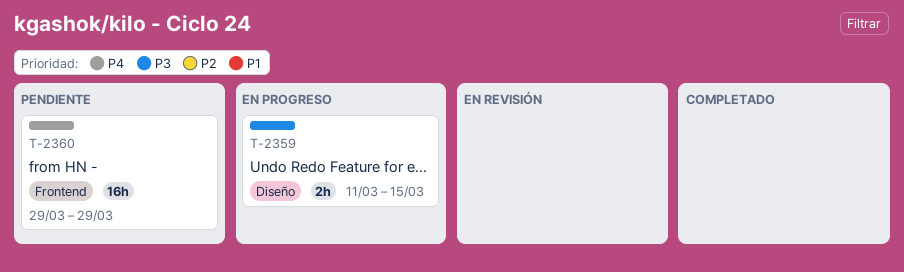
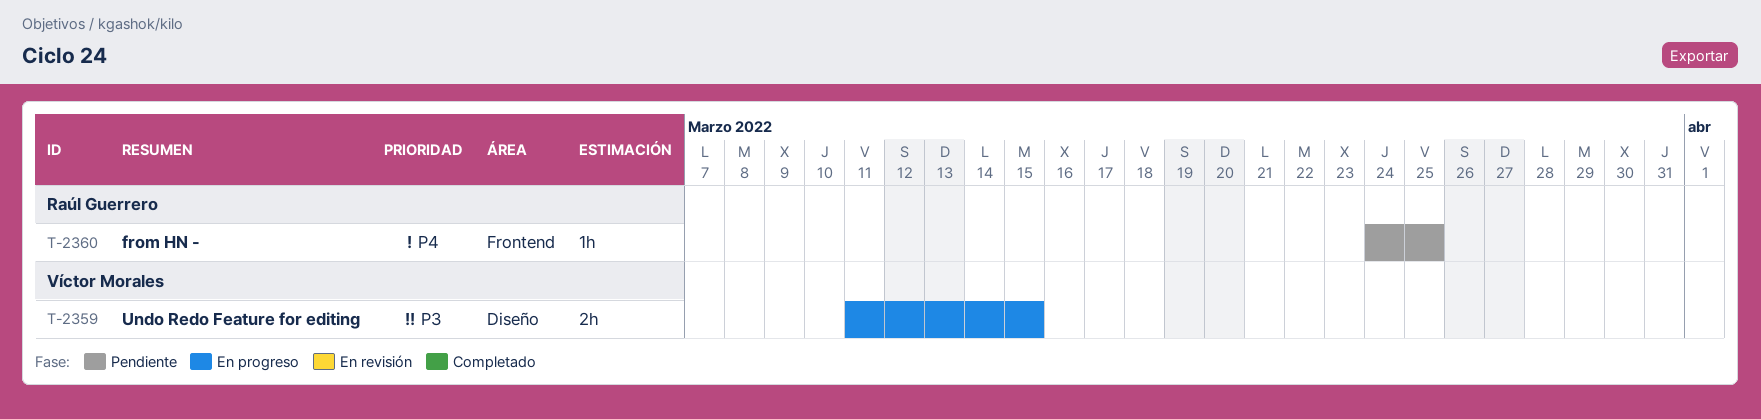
T-2360, estimate: 16h -> 1h
T-2360, start: Mar 29 -> Mar 24
T-2360, due: Mar 29 -> Mar 25

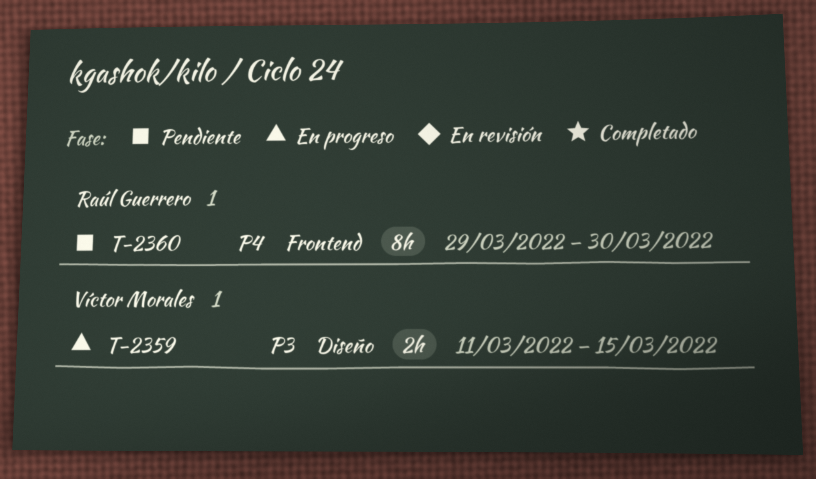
T-2360, estimate: 1h -> 8h
T-2360, start: Mar 24 -> Mar 29
T-2360, due: Mar 25 -> Mar 30

